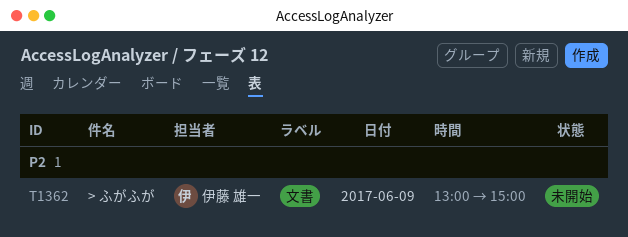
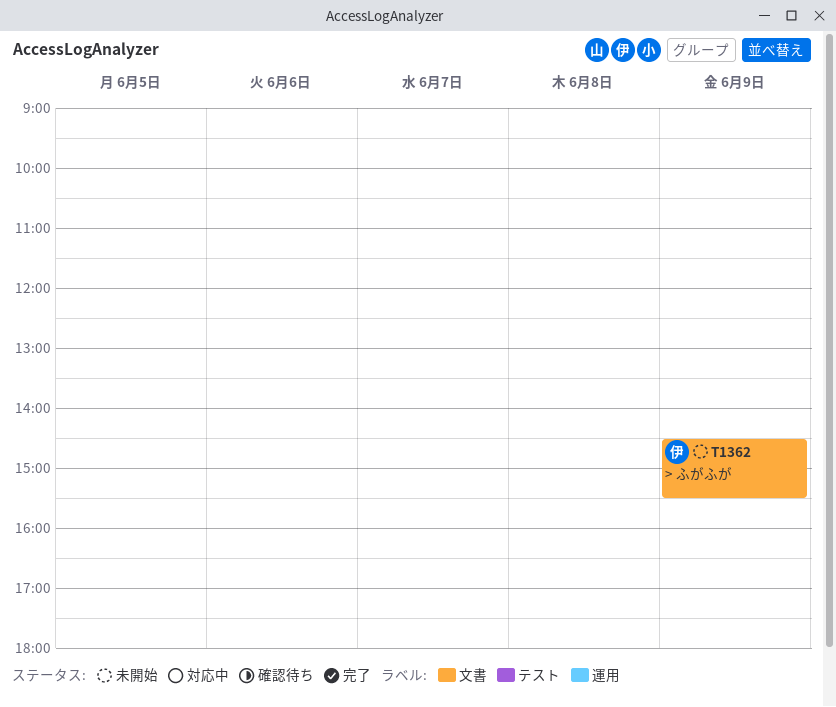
T1362, begins: 13:00 -> 14:30
T1362, ends: 15:00 -> 15:30

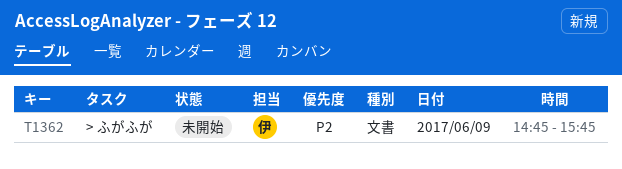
T1362, begins: 14:30 -> 14:45
T1362, ends: 15:30 -> 15:45

